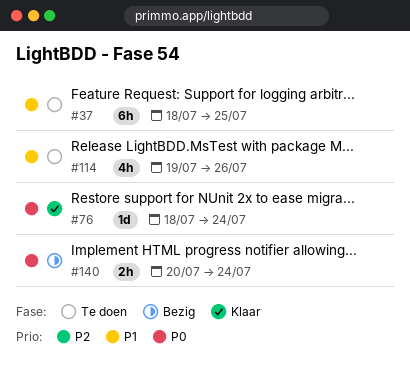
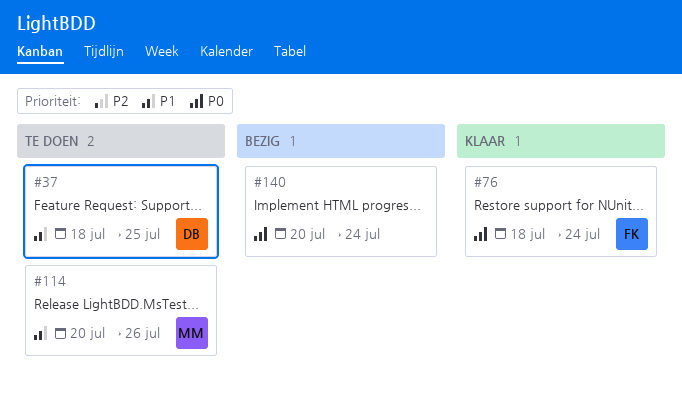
#114, start: Jul 19 -> Jul 20

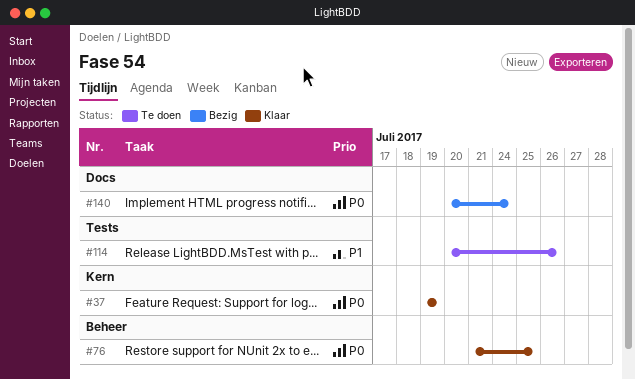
#37, status: Te doen -> Klaar
#37, priority: P1 -> P0
#37, start: Jul 18 -> Jul 19
#37, due: Jul 25 -> Jul 19
#76, start: Jul 18 -> Jul 21
#76, due: Jul 24 -> Jul 25

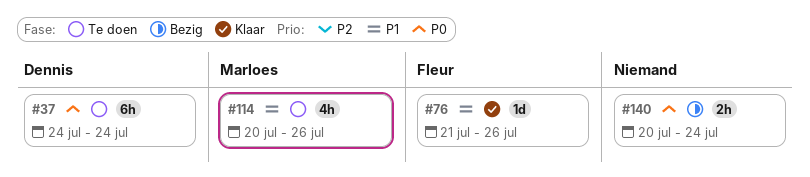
#37, status: Klaar -> Te doen
#37, start: Jul 19 -> Jul 24
#37, due: Jul 19 -> Jul 24
#76, priority: P0 -> P1
#76, due: Jul 25 -> Jul 26

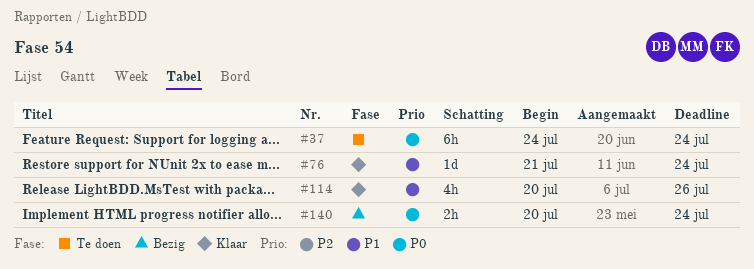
#76, due: Jul 26 -> Jul 24
#114, status: Te doen -> Klaar

